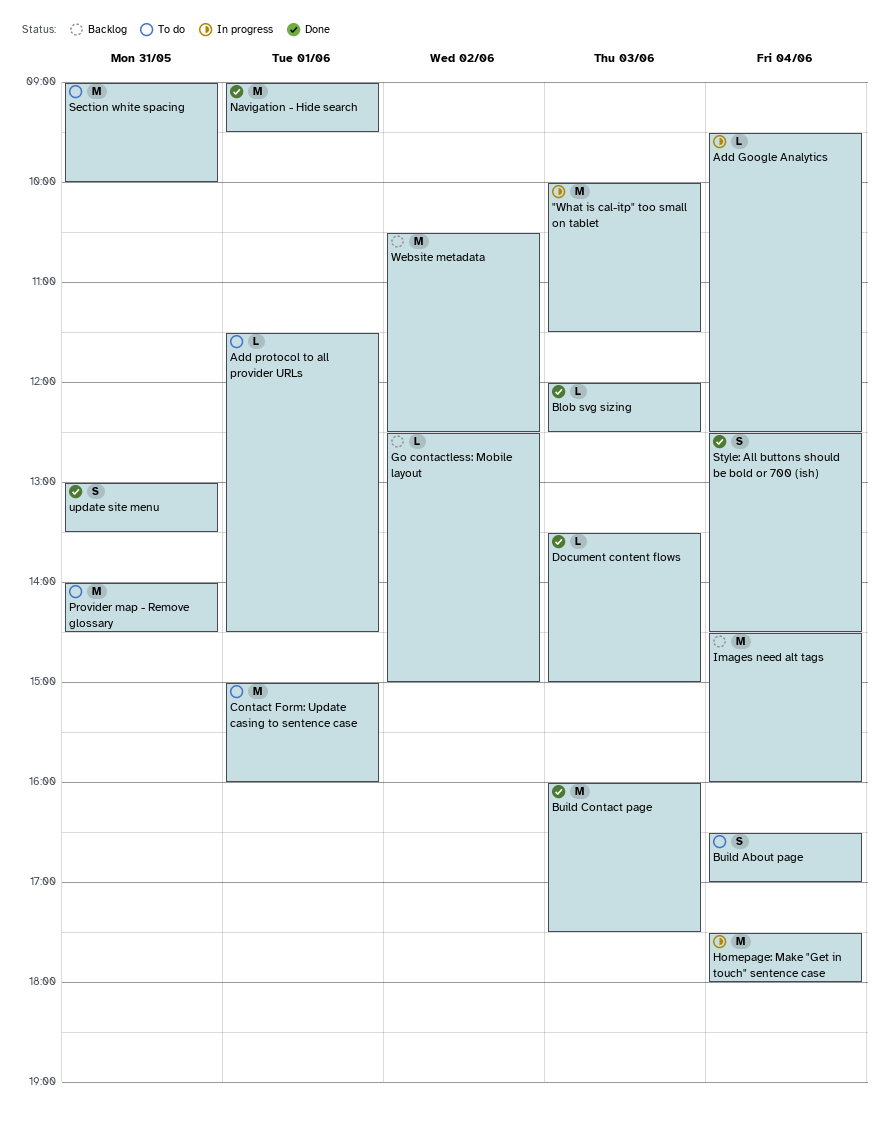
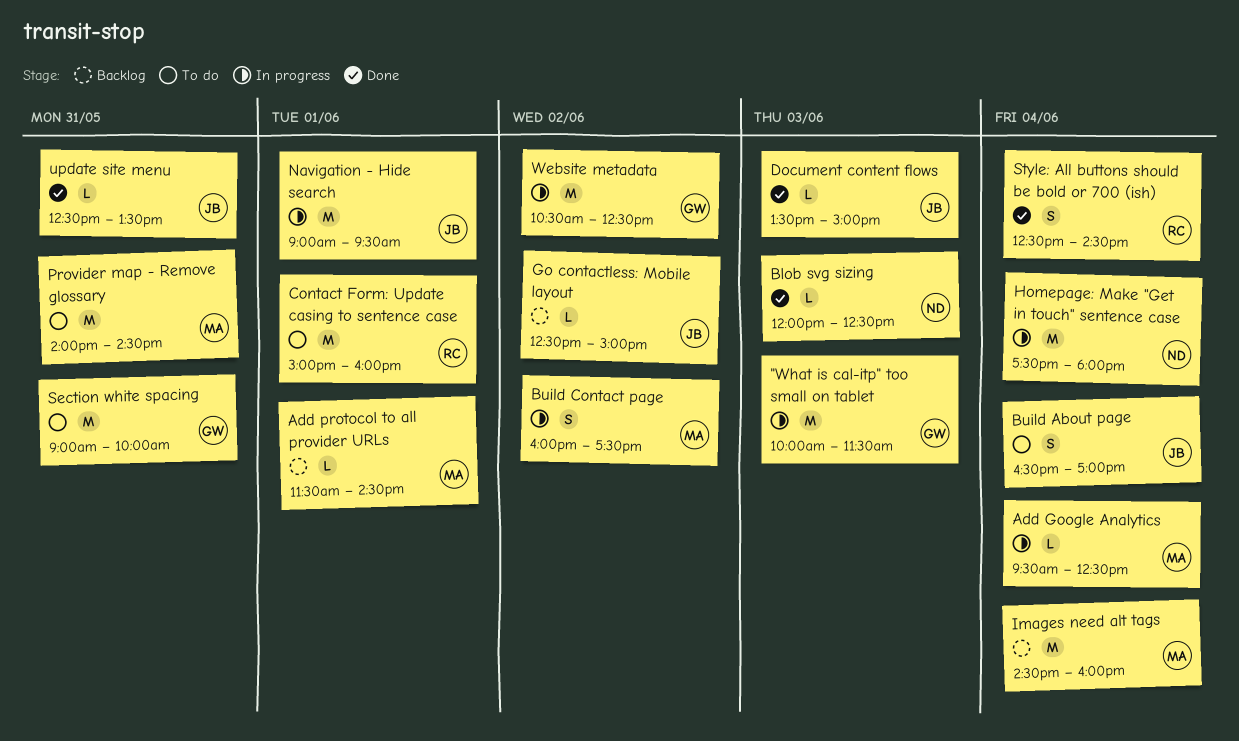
Add protocol to all provider URLs, status: To do -> Backlog
Build Contact page, status: Done -> In progress
Build Contact page, estimate: M -> S
Build Contact page, day: Jun 3 -> Jun 2
Navigation - Hide search, status: Done -> In progress
update site menu, estimate: S -> L
update site menu, begins: 13:00 -> 12:30
Website metadata, status: Backlog -> In progress

